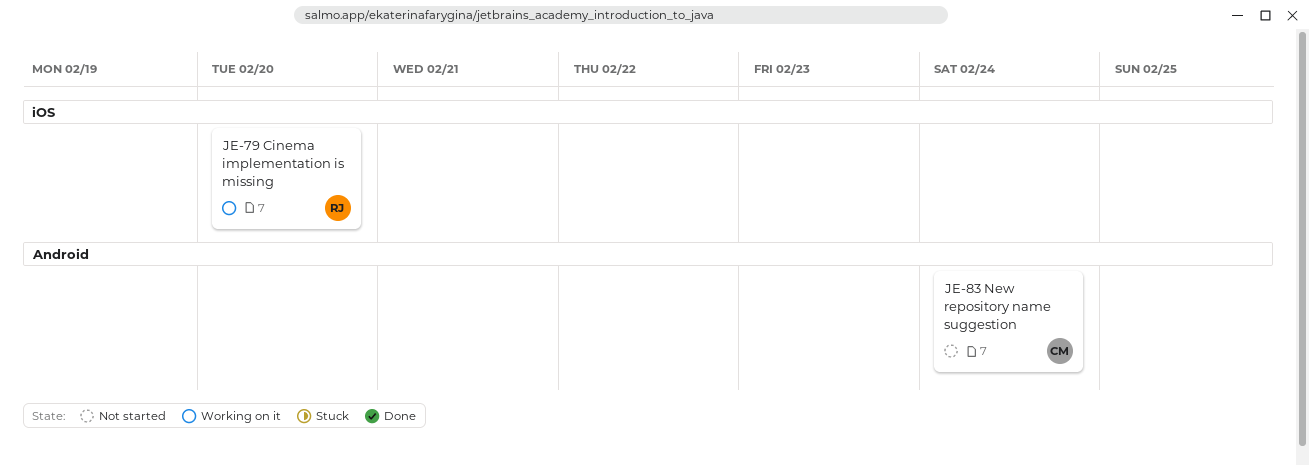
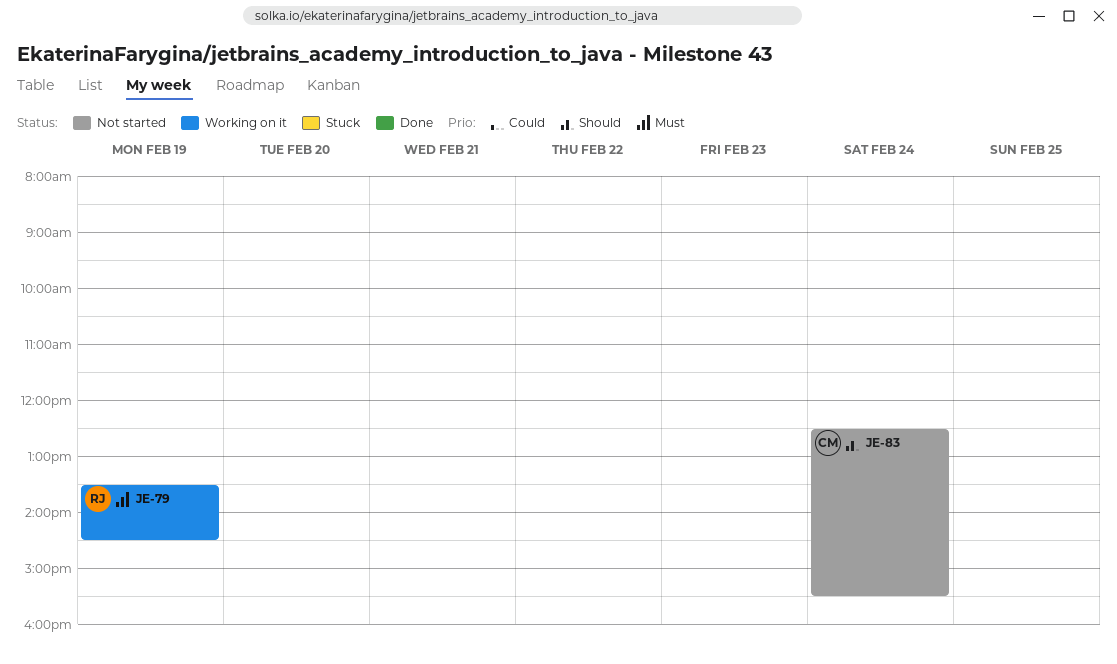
JE-79, day: Feb 20 -> Feb 19

